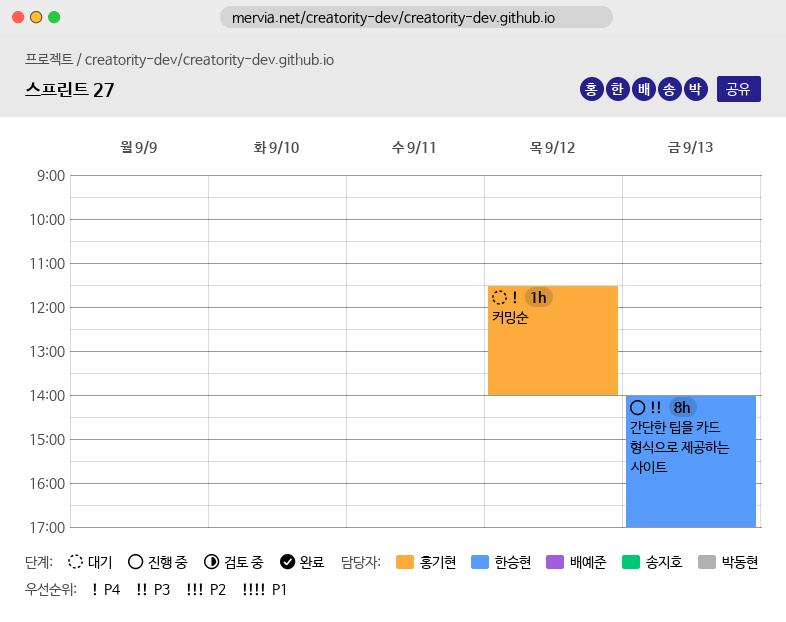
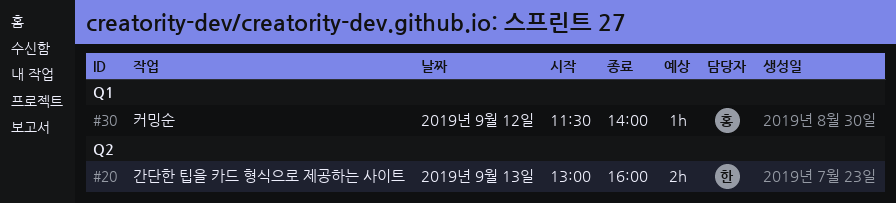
간단한 팁을 카드 형식으로 제공하는 사이트, estimate: 8h -> 2h
간단한 팁을 카드 형식으로 제공하는 사이트, begins: 14:00 -> 13:00
간단한 팁을 카드 형식으로 제공하는 사이트, ends: 17:00 -> 16:00

